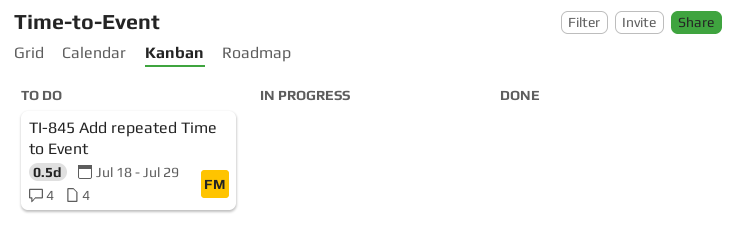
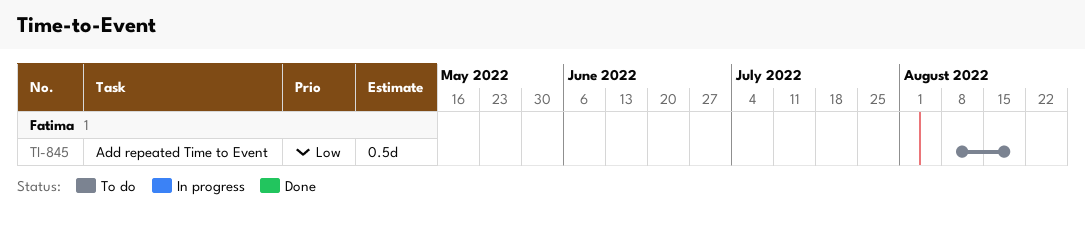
TI-845, start: Jul 18 -> Aug 8
TI-845, due: Jul 29 -> Aug 19

